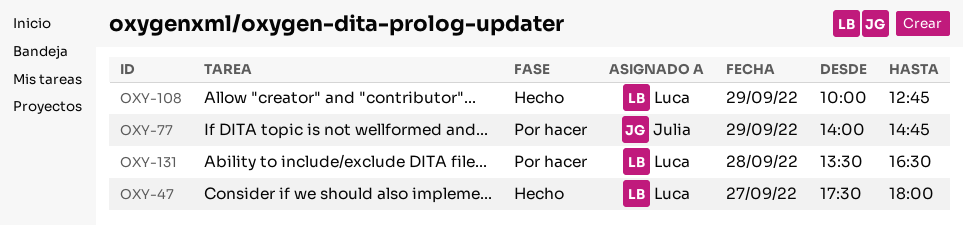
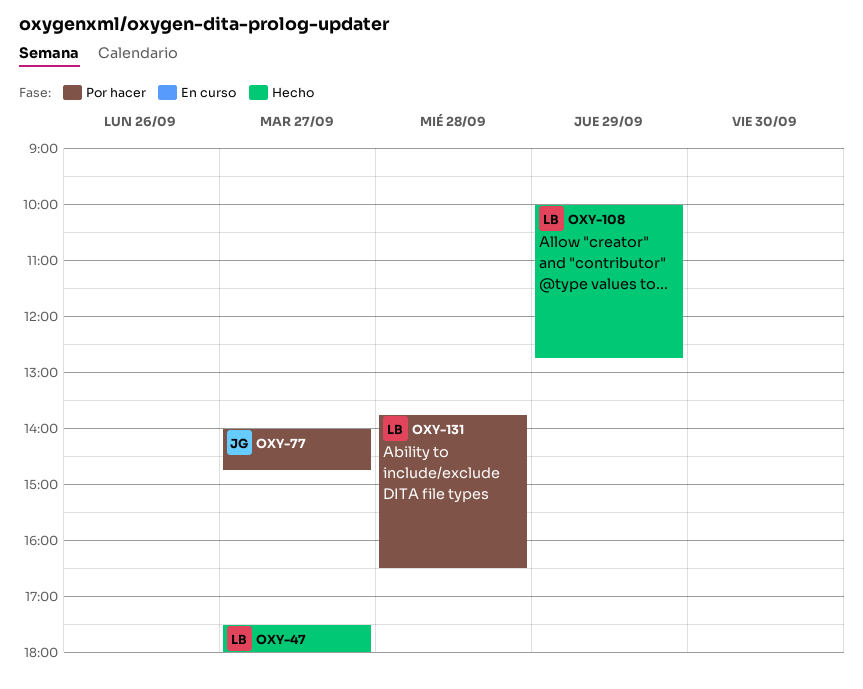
OXY-77, day: Sep 29 -> Sep 27
OXY-131, begins: 13:30 -> 13:45

